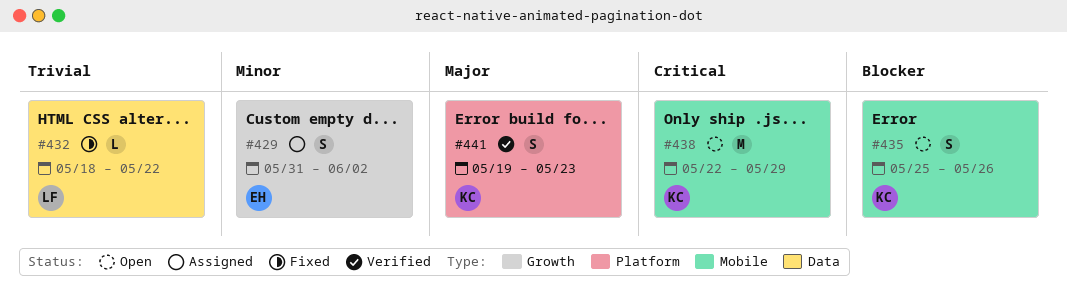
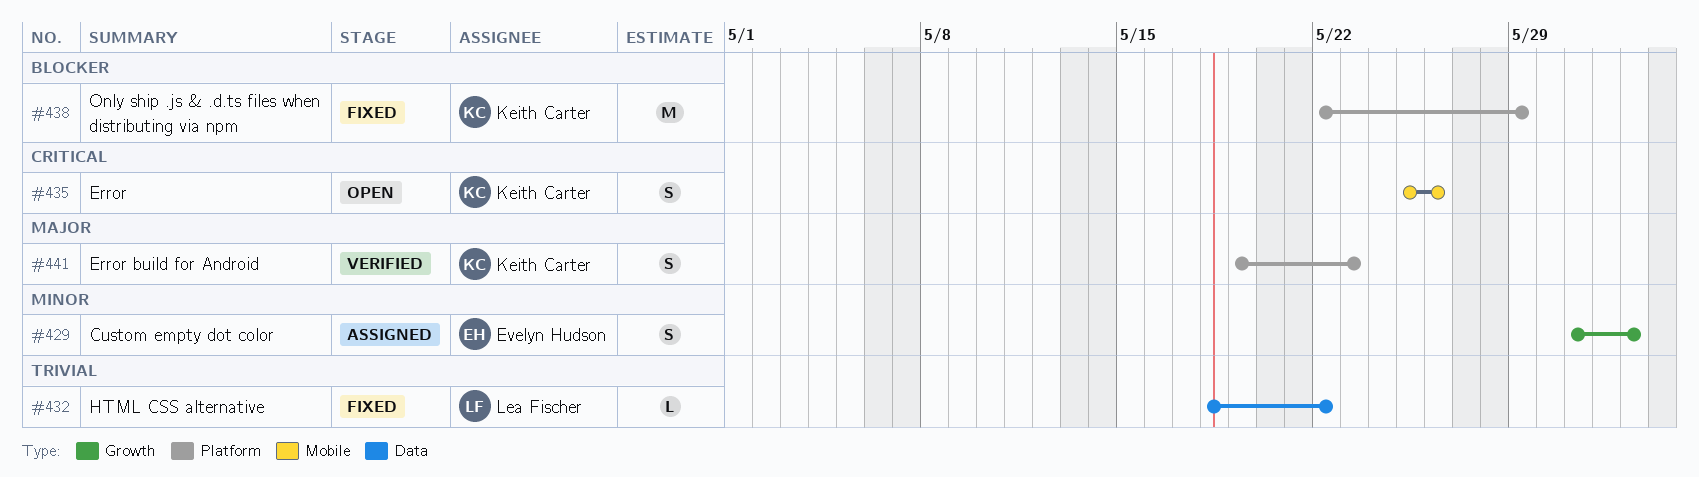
#435, priority: Blocker -> Critical
#438, status: Open -> Fixed
#438, priority: Critical -> Blocker
#438, label: Mobile -> Platform

